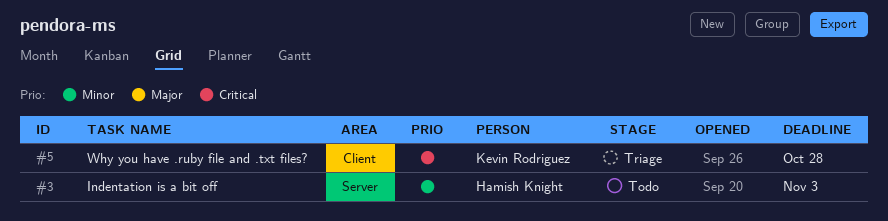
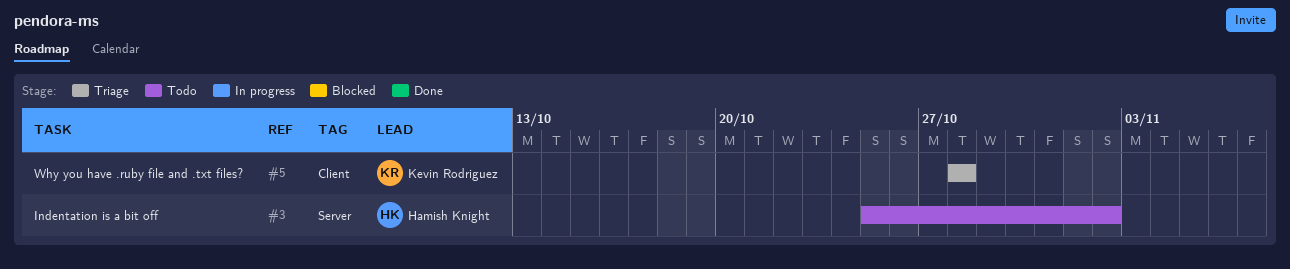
#3, due: Nov 3 -> Nov 2

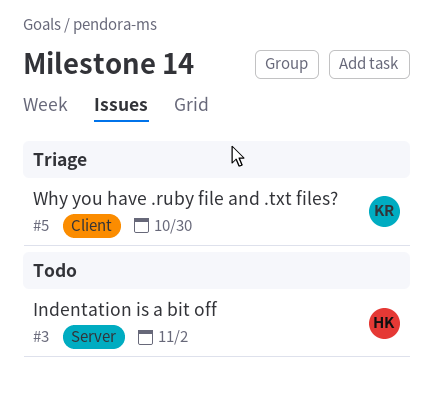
#5, due: Oct 28 -> Oct 30

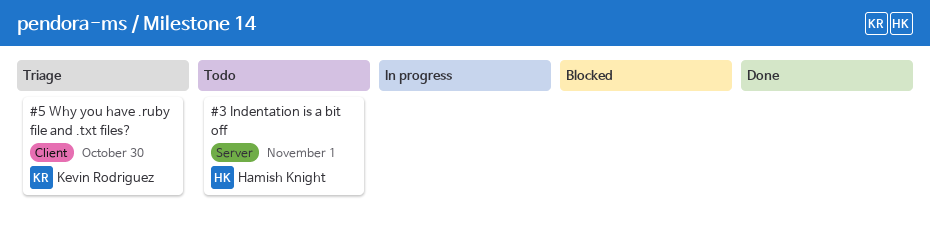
#3, due: Nov 2 -> Nov 1

